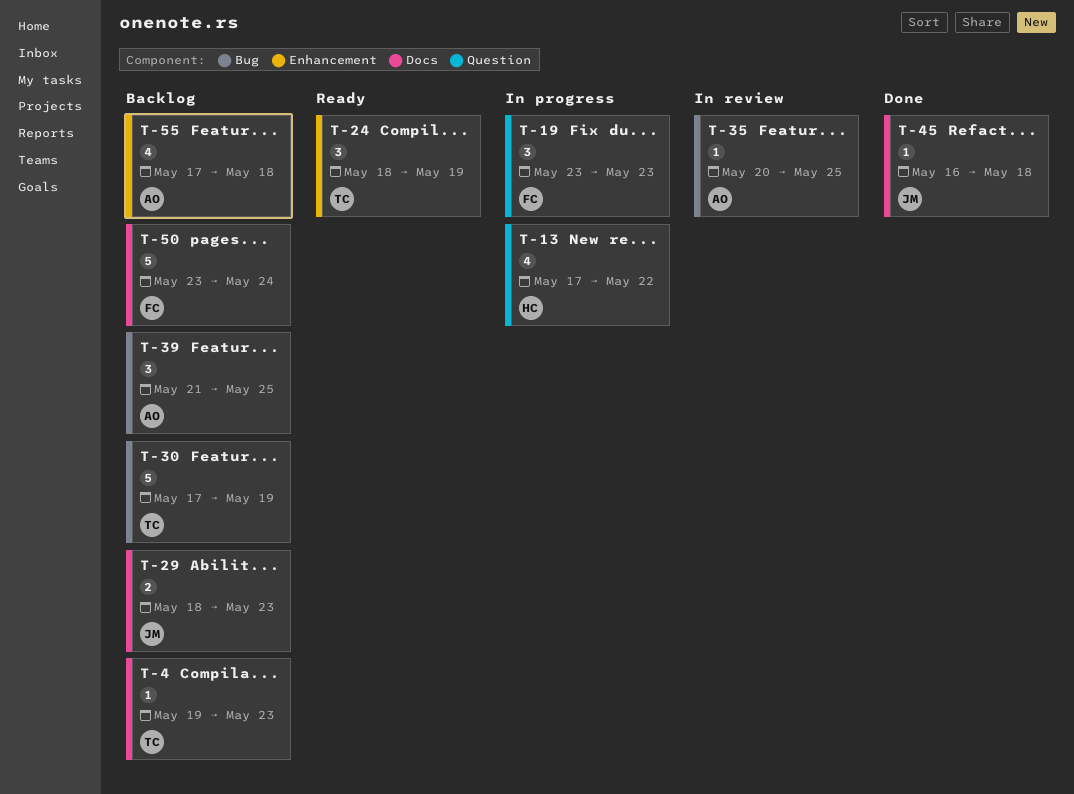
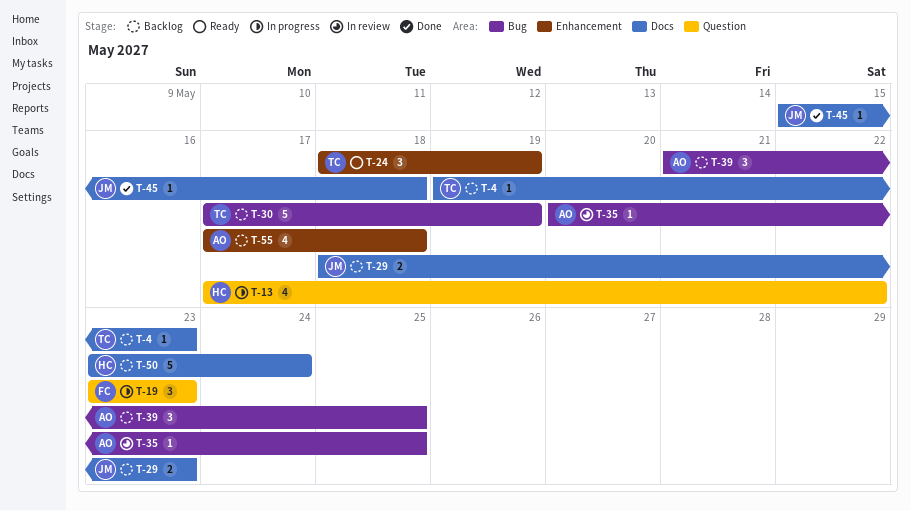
T-45, start: May 16 -> May 15
T-50, owner: FC -> HC

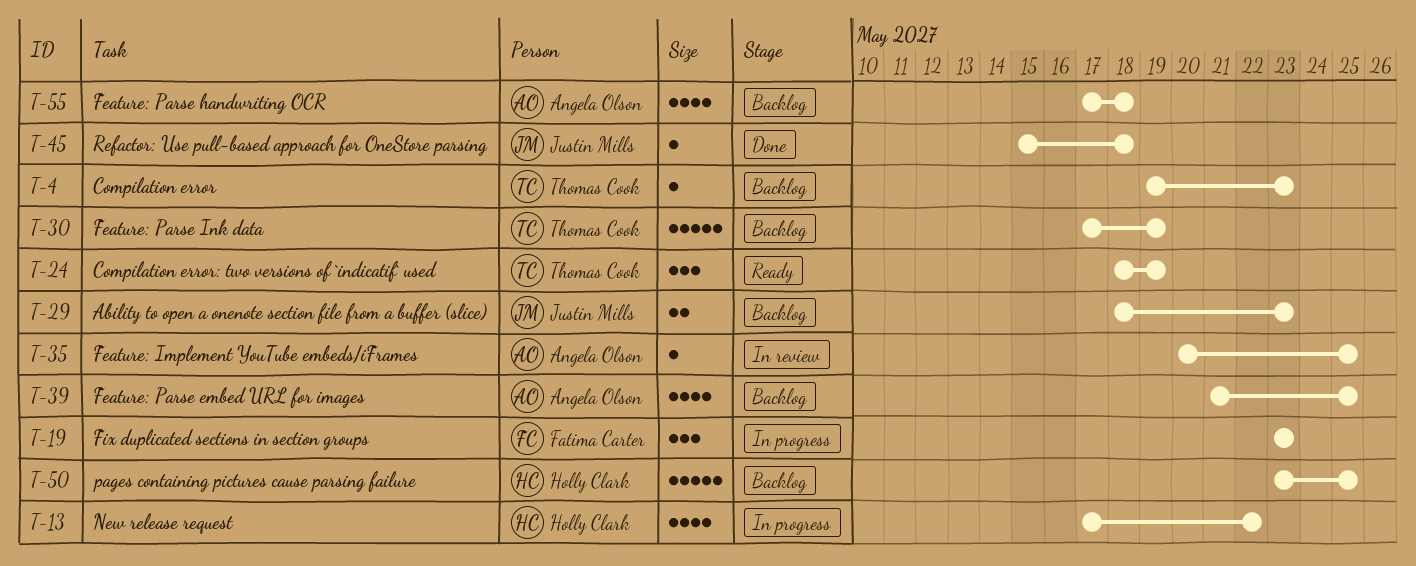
T-39, estimate: 3 -> 4
T-50, due: May 24 -> May 25

